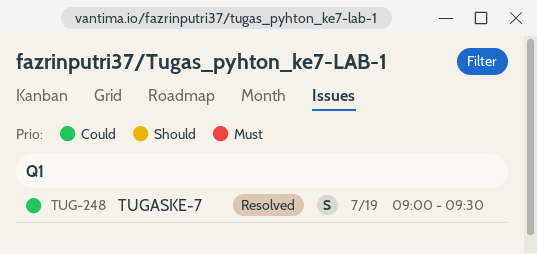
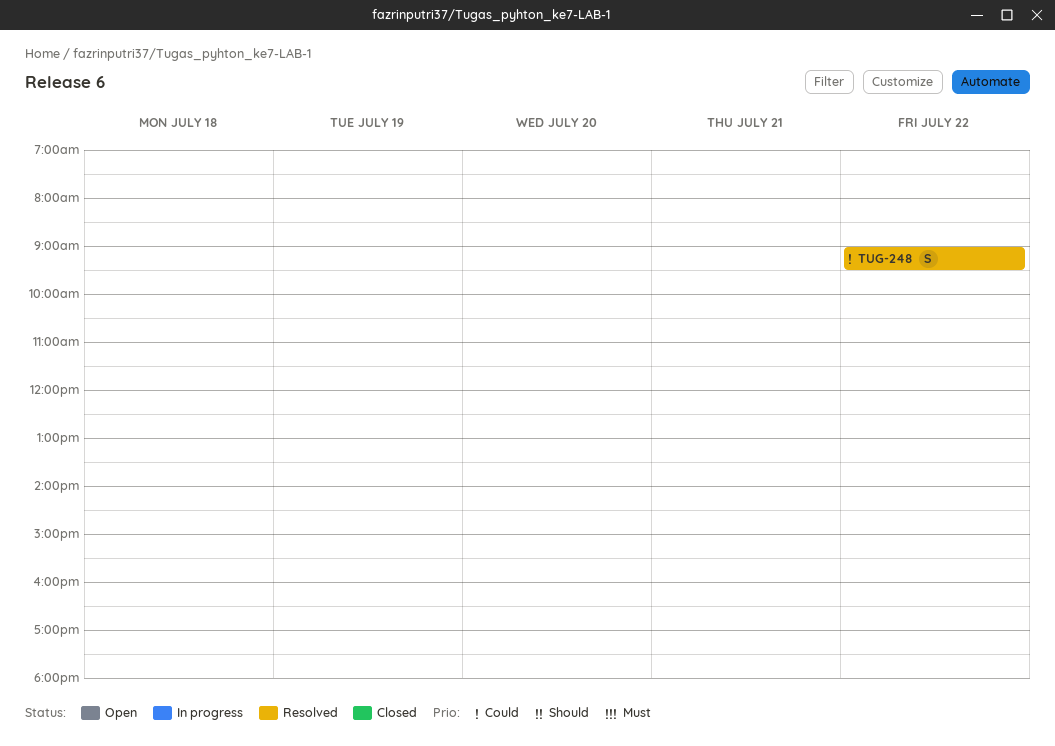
TUG-248, day: Jul 19 -> Jul 22

